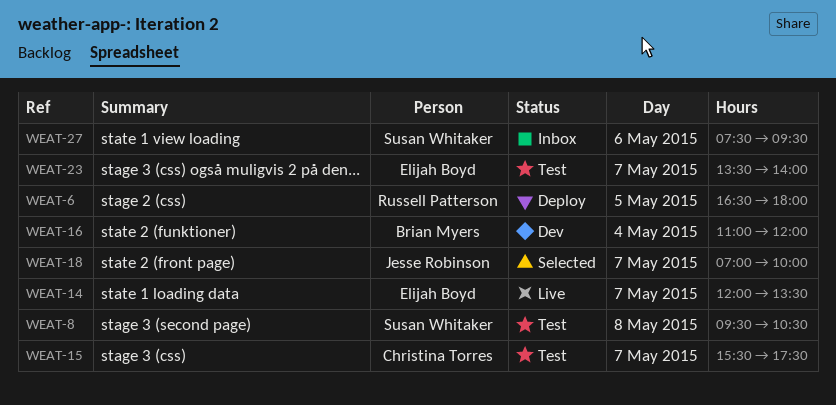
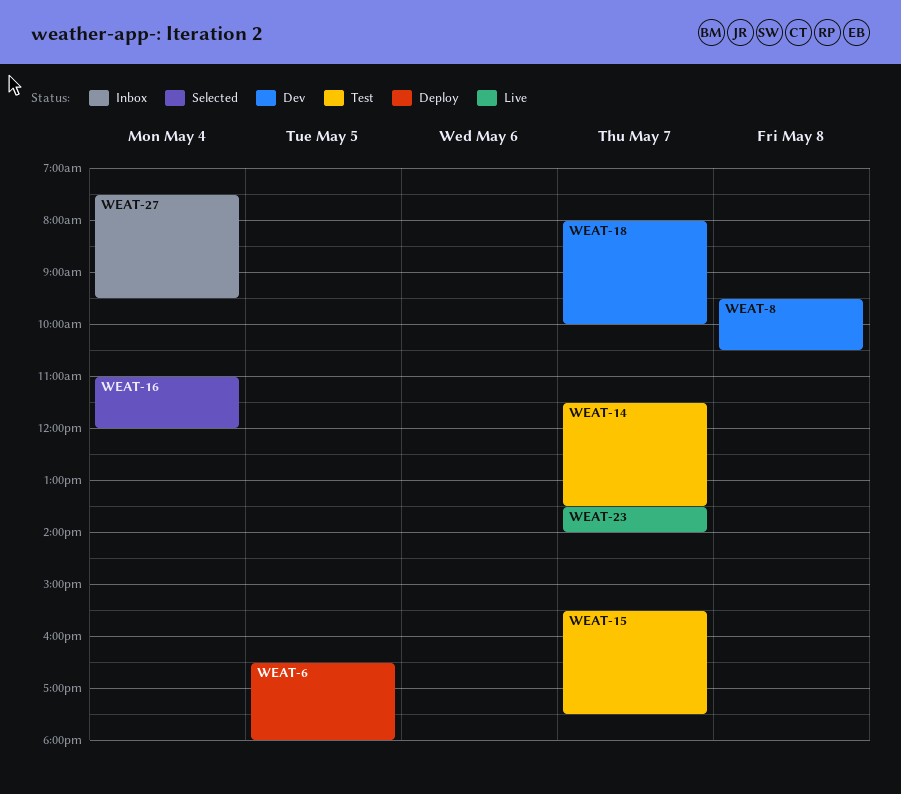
WEAT-8, status: Test -> Dev
WEAT-14, status: Live -> Test
WEAT-14, begins: 12:00 -> 11:30
WEAT-16, status: Dev -> Selected
WEAT-18, status: Selected -> Dev
WEAT-18, begins: 07:00 -> 08:00
WEAT-23, status: Test -> Live
WEAT-27, day: May 6 -> May 4

